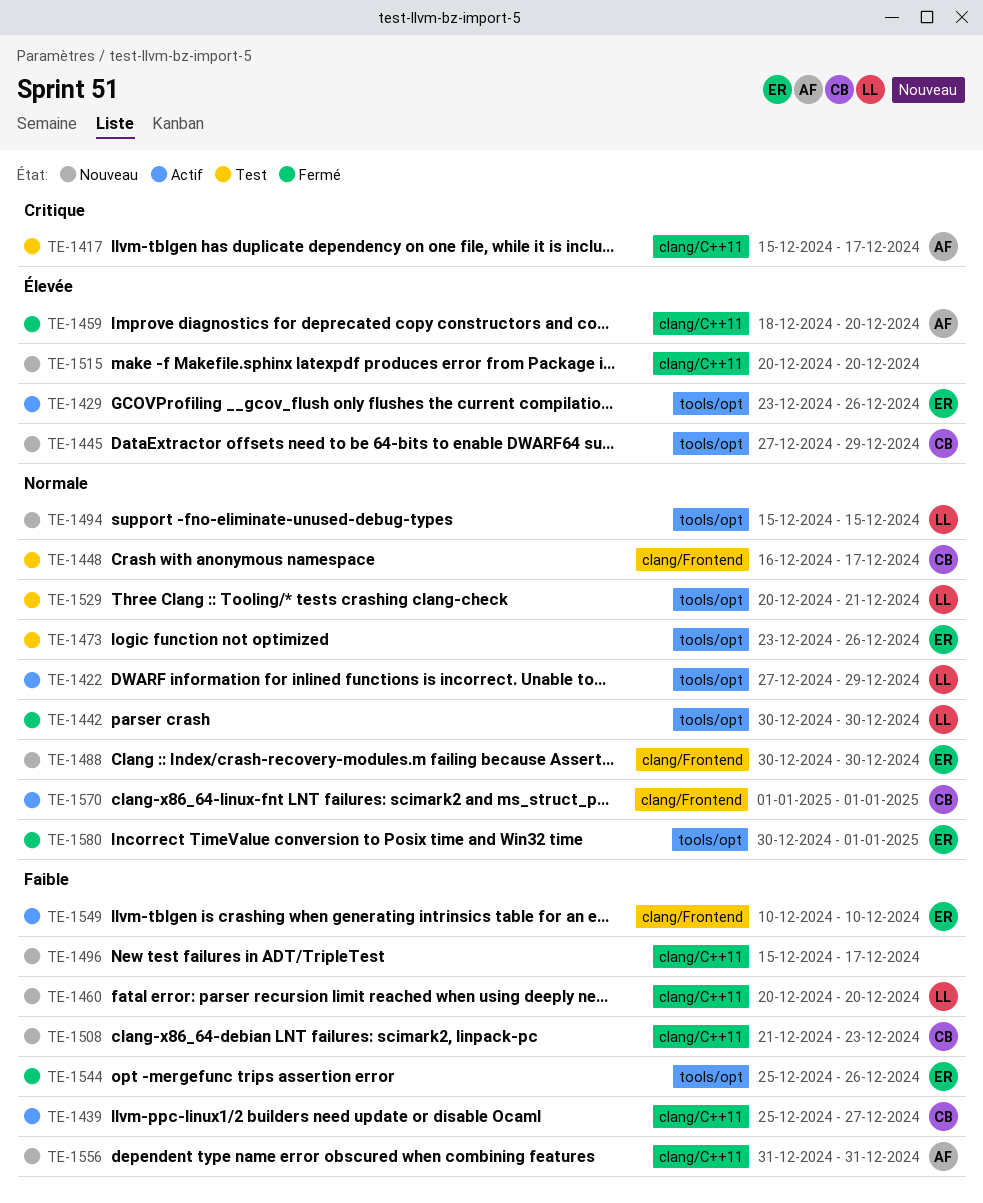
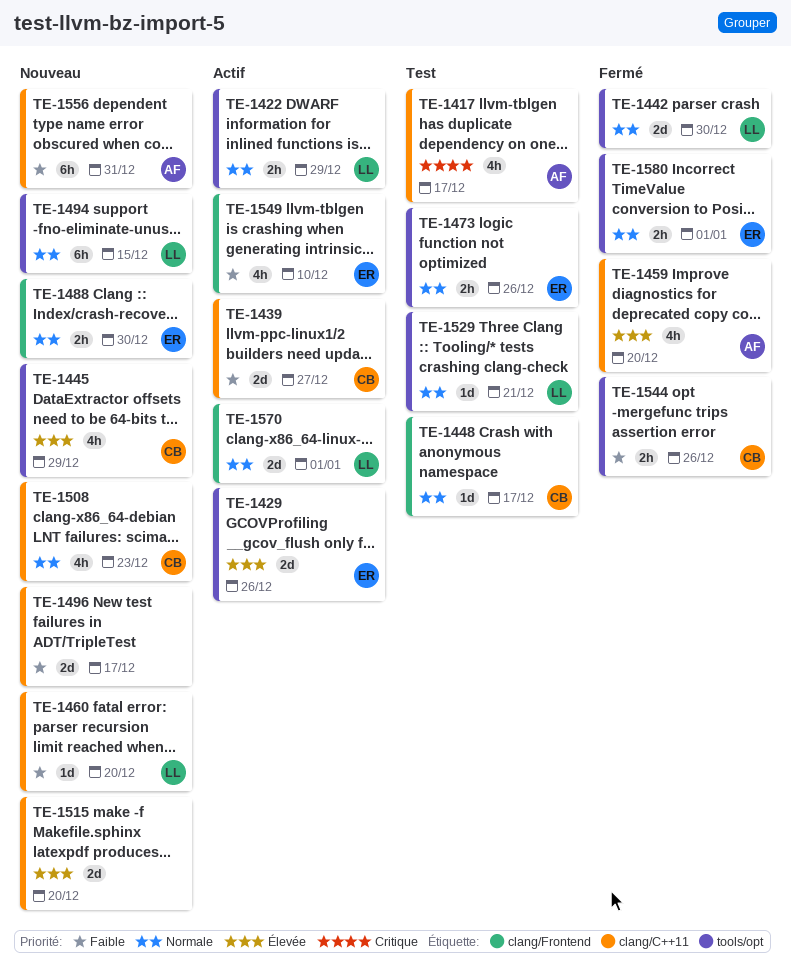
TE-1508, priority: Faible -> Normale
TE-1544, owner: ER -> CB
TE-1570, owner: CB -> LL

